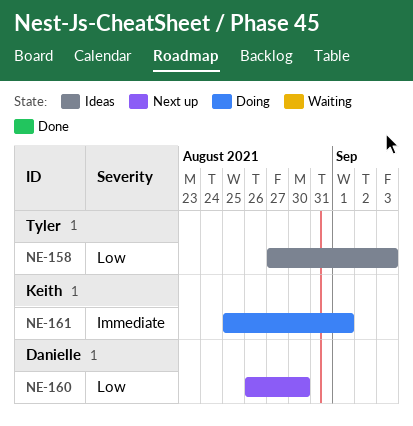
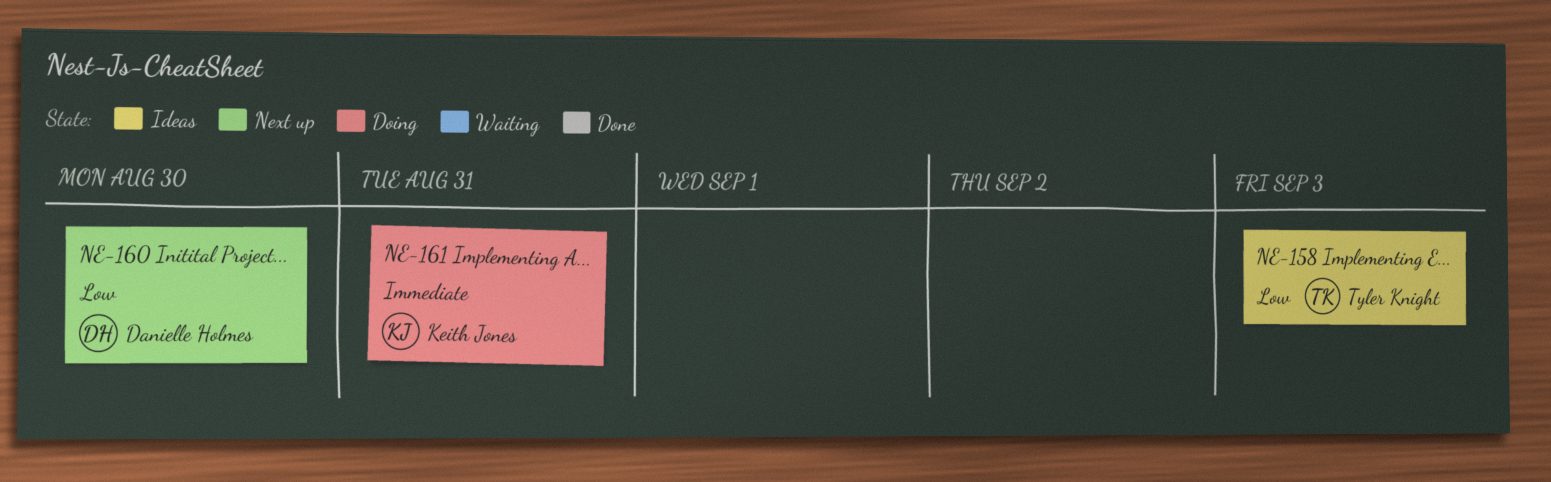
NE-161, due: Sep 1 -> Aug 31

